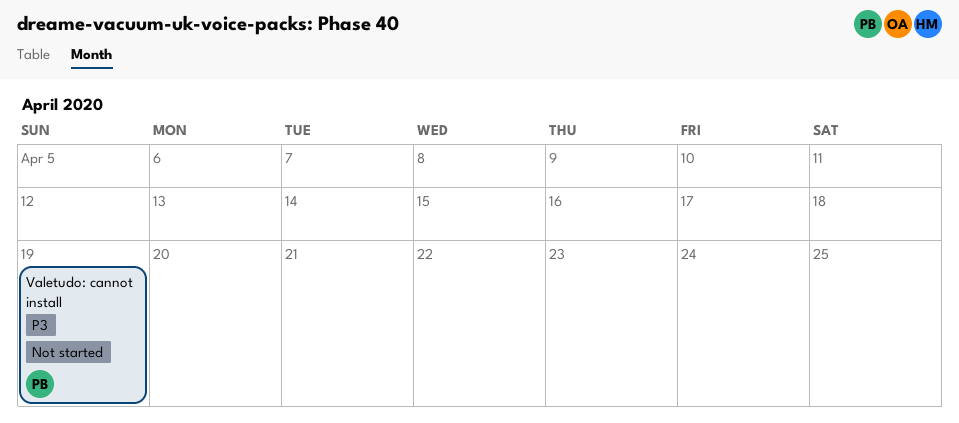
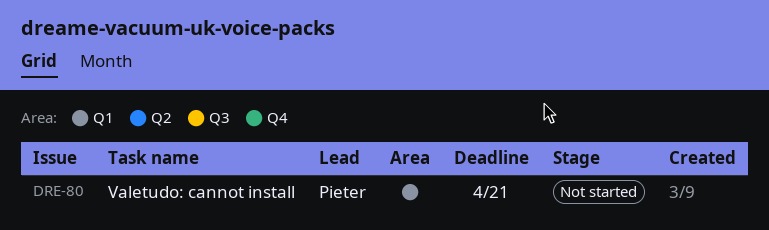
Valetudo: cannot install, due: Apr 19 -> Apr 21

